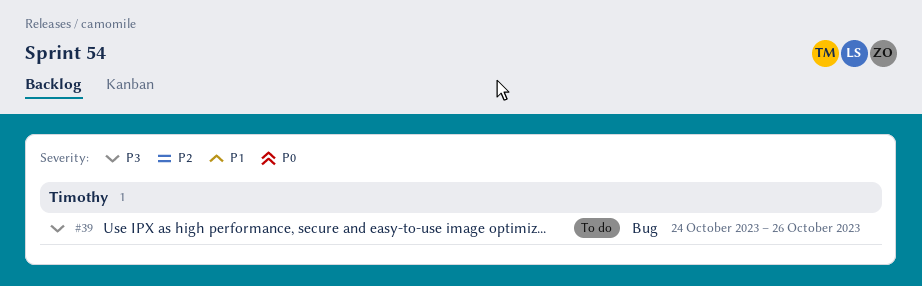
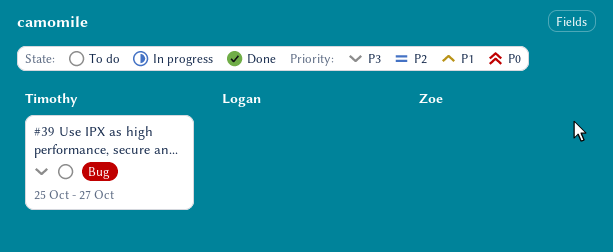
#39, start: Oct 24 -> Oct 25
#39, due: Oct 26 -> Oct 27

